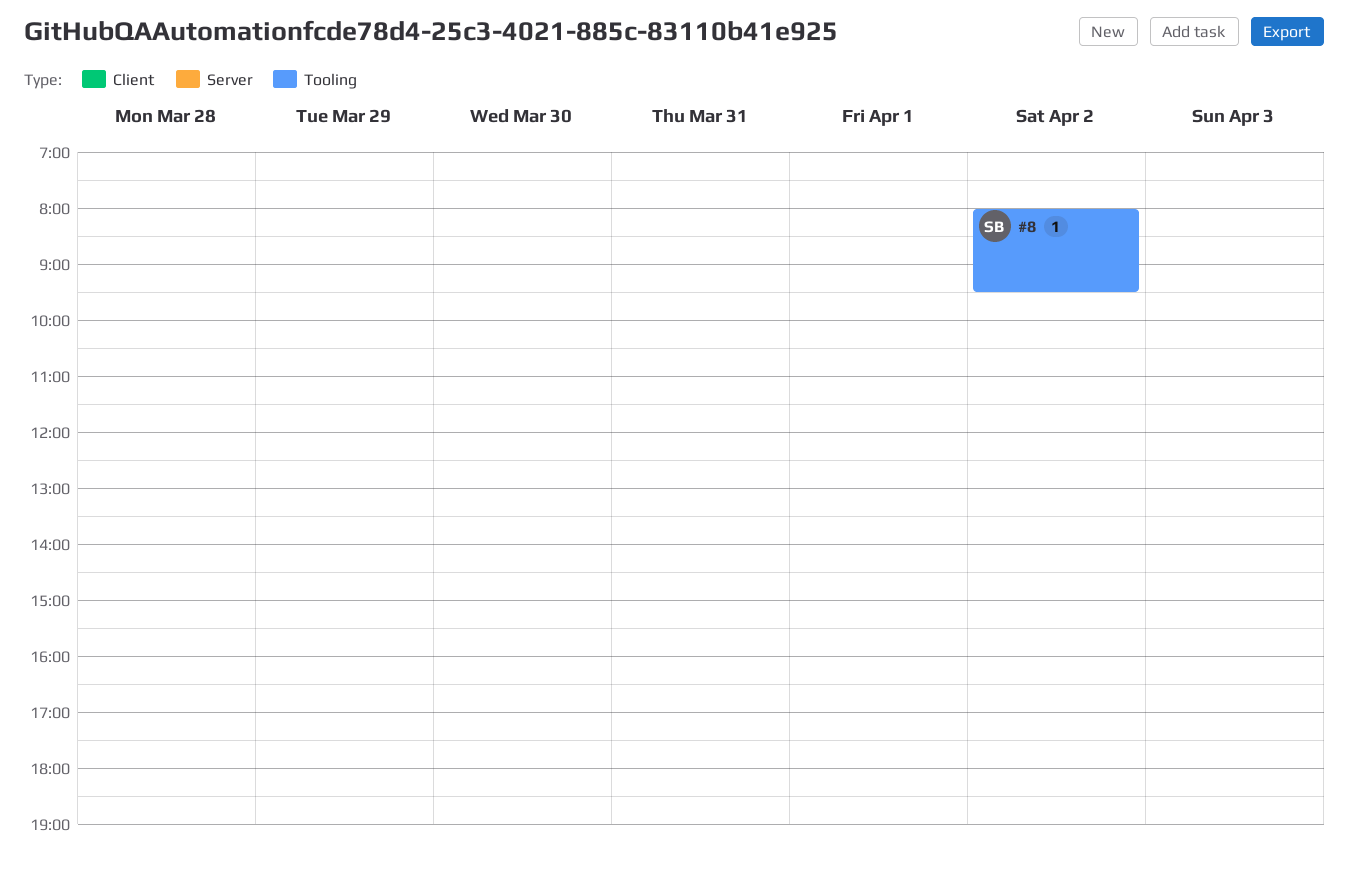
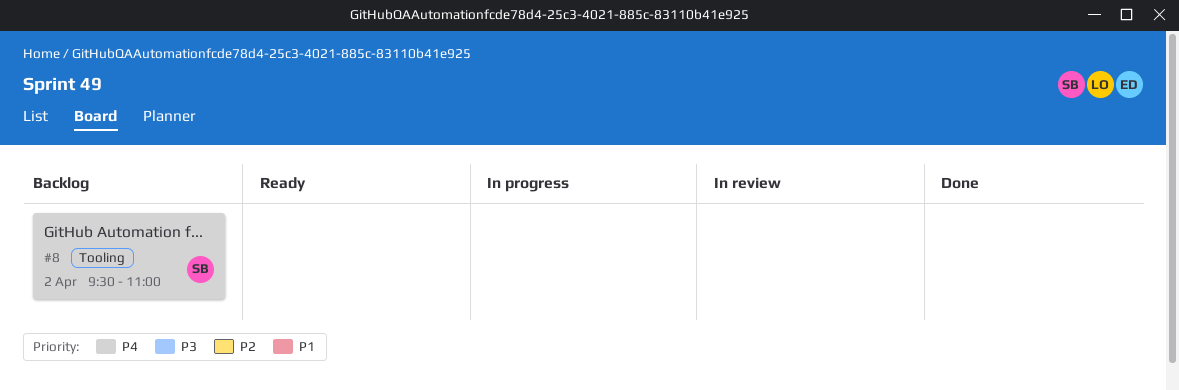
#8, begins: 08:00 -> 09:30
#8, ends: 09:30 -> 11:00

